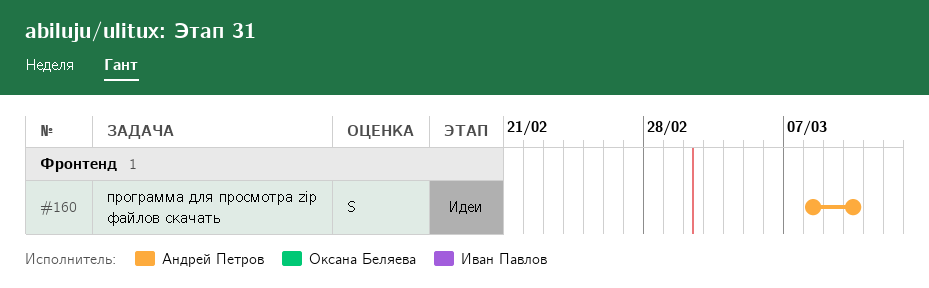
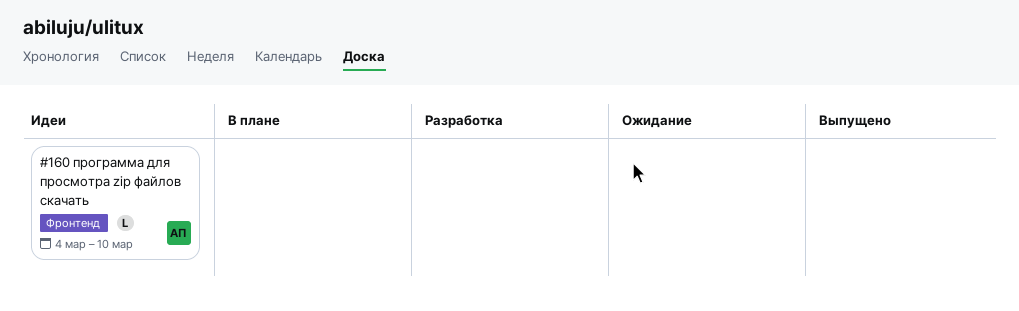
#160, estimate: S -> L
#160, start: Mar 8 -> Mar 4

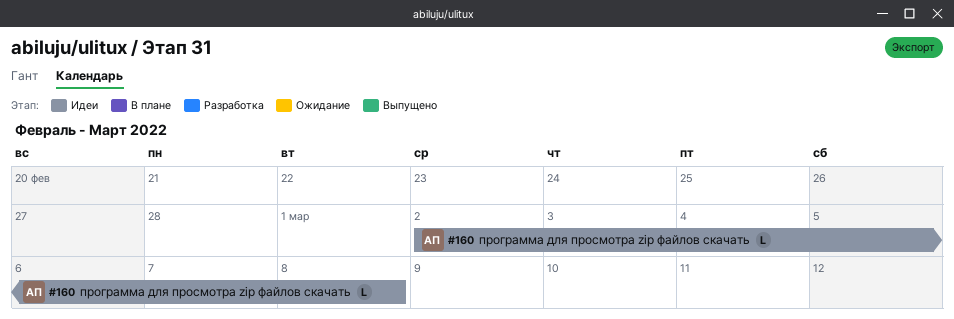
#160, start: Mar 4 -> Mar 2
#160, due: Mar 10 -> Mar 8

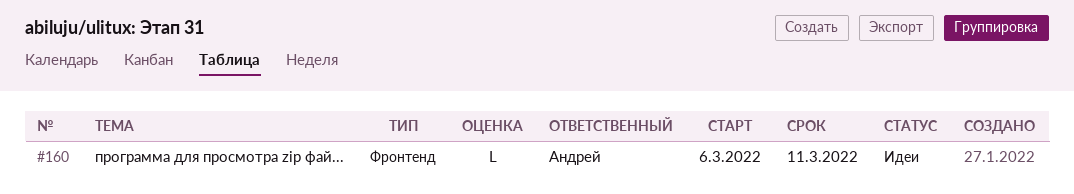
#160, start: Mar 2 -> Mar 6
#160, due: Mar 8 -> Mar 11

